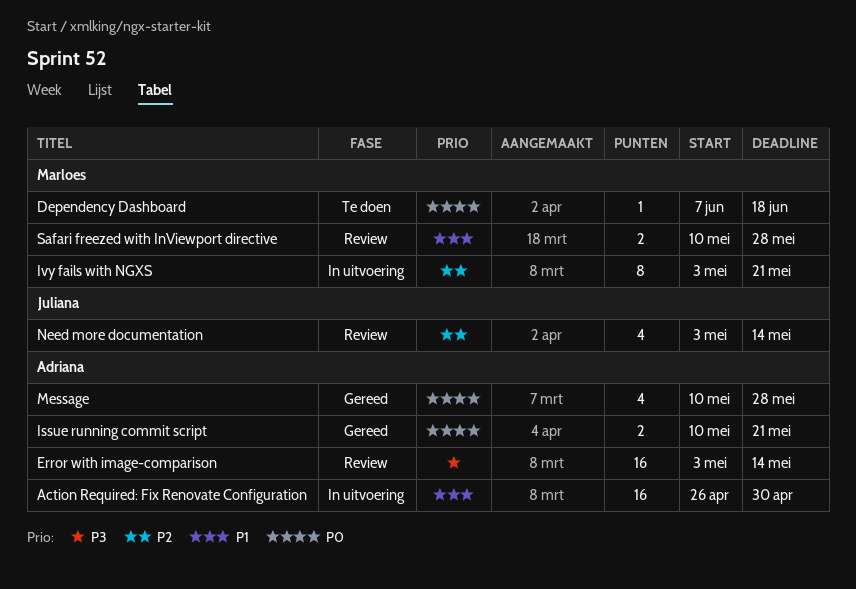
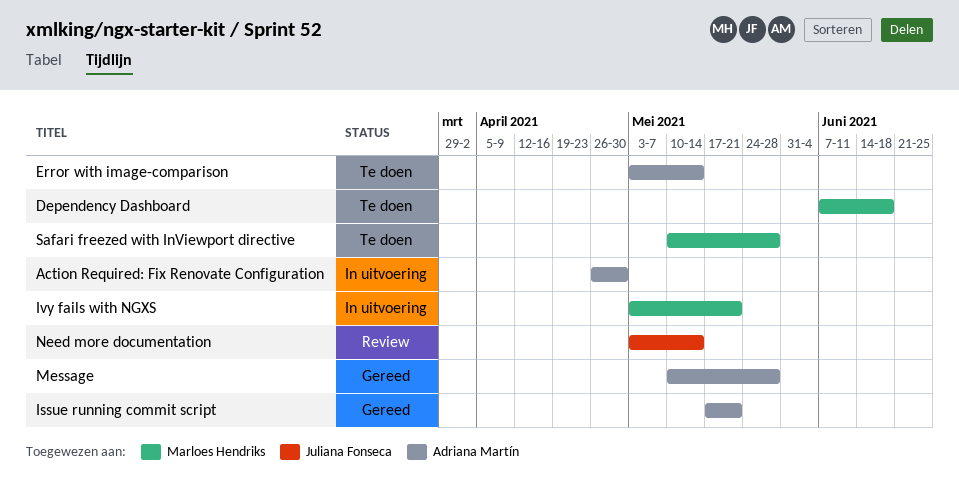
Error with image-comparison, status: Review -> Te doen
Issue running commit script, start: May 10 -> May 17
Safari freezed with InViewport directive, status: Review -> Te doen

